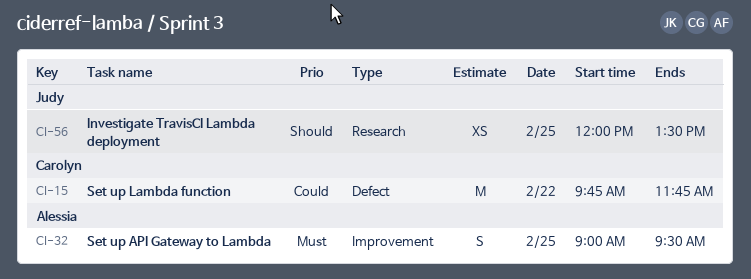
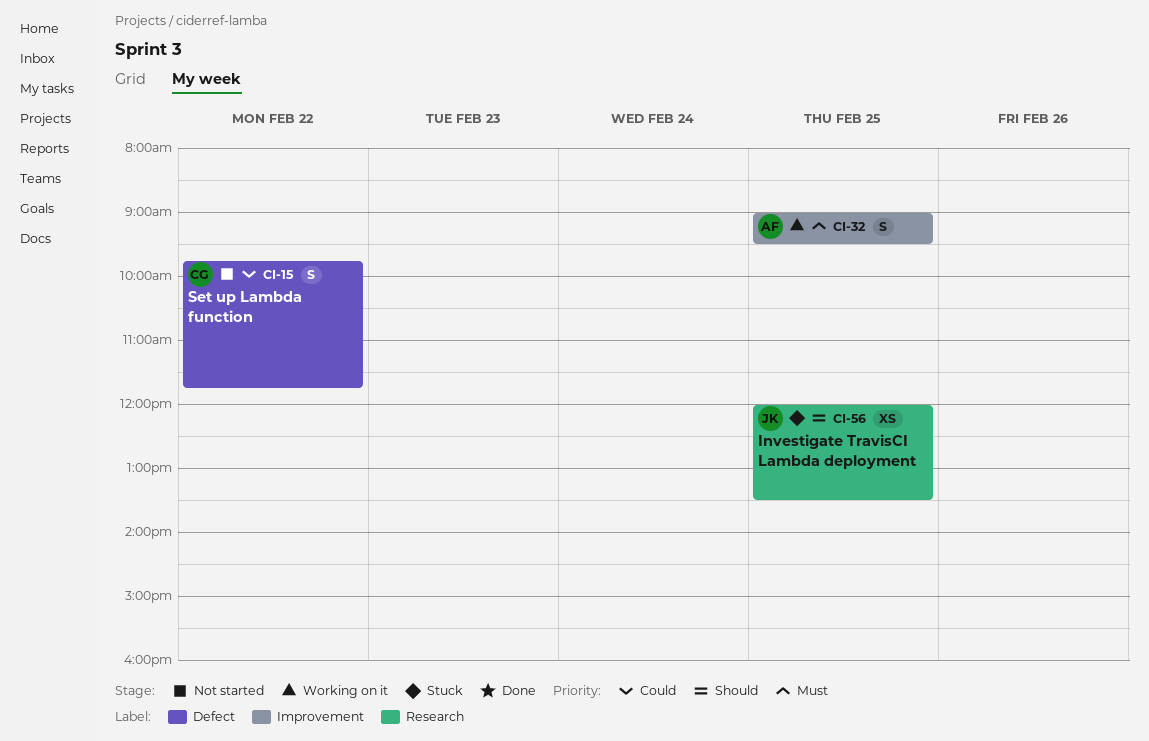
CI-15, estimate: M -> S

